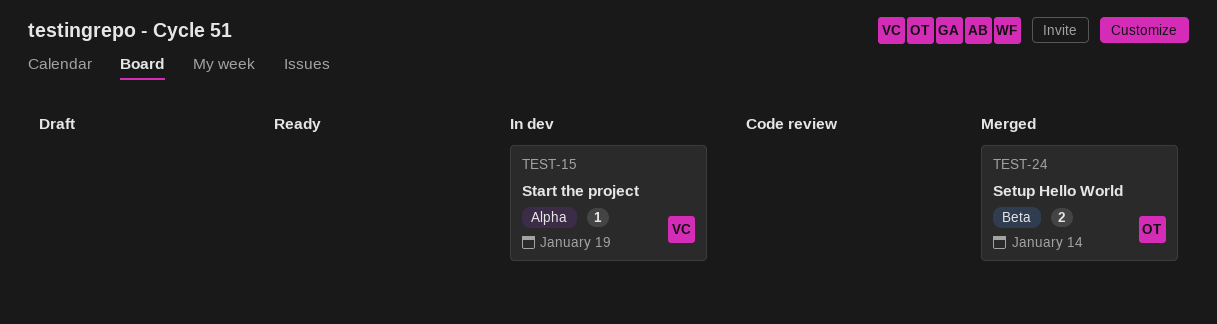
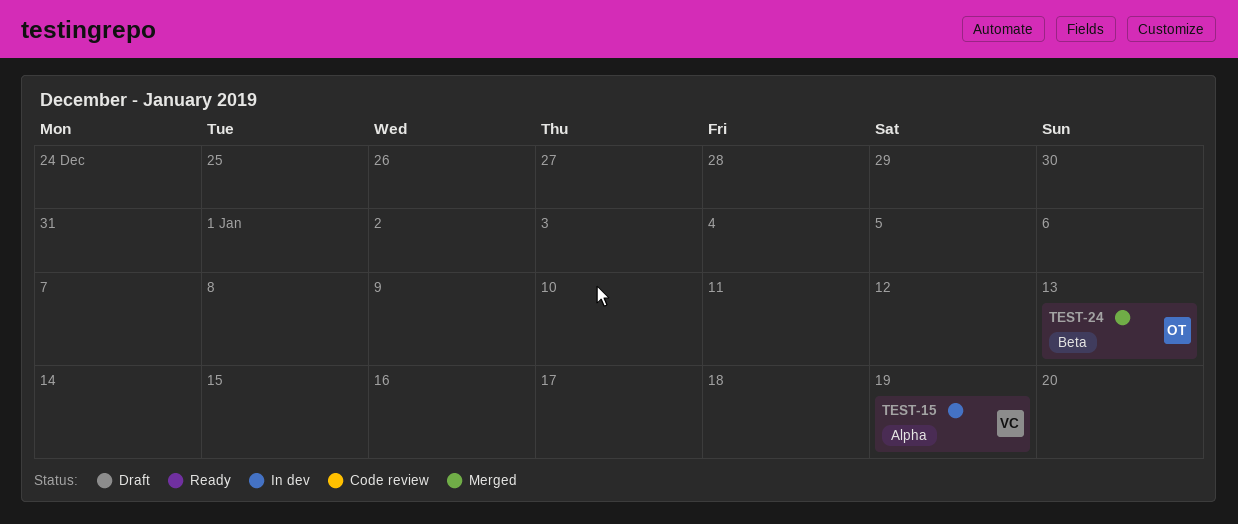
TEST-24, due: Jan 14 -> Jan 13

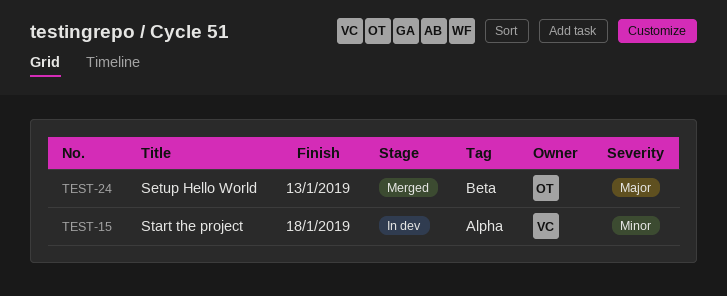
TEST-15, due: Jan 19 -> Jan 18

